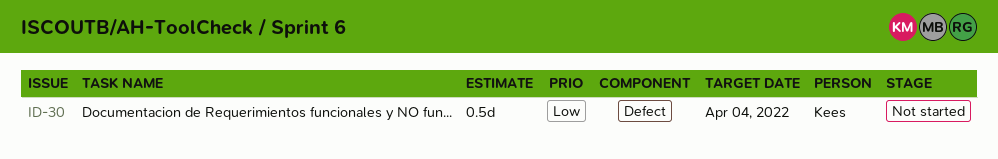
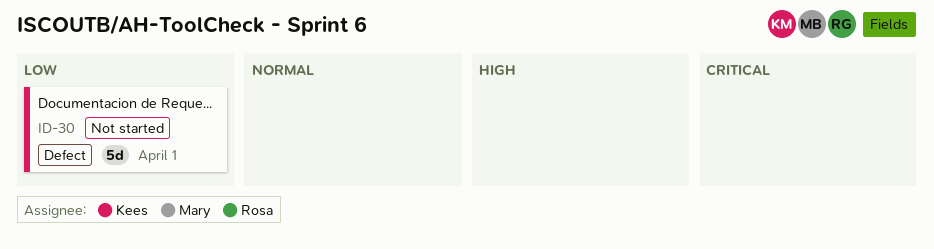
ID-30, estimate: 0.5d -> 5d
ID-30, due: Apr 4 -> Apr 1

